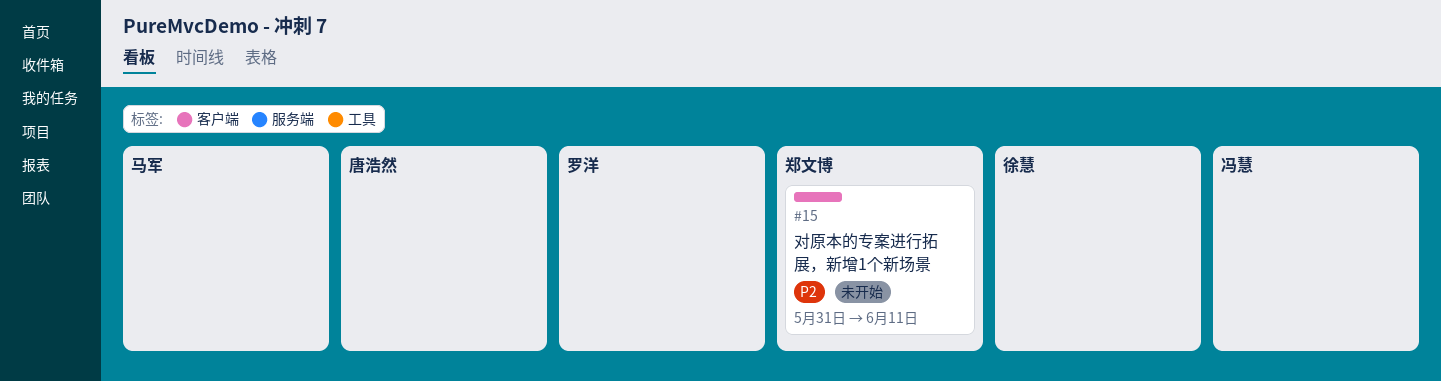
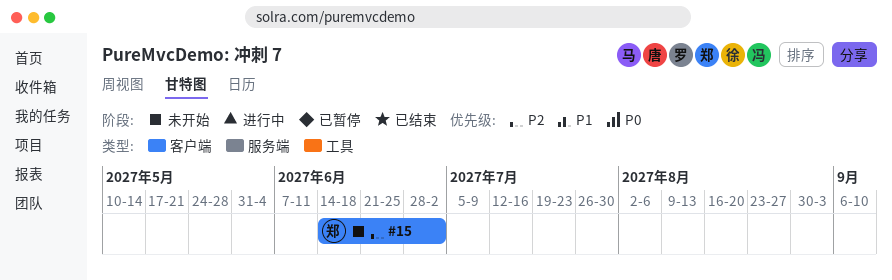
#15, start: May 31 -> Jun 14
#15, due: Jun 11 -> Jul 2

